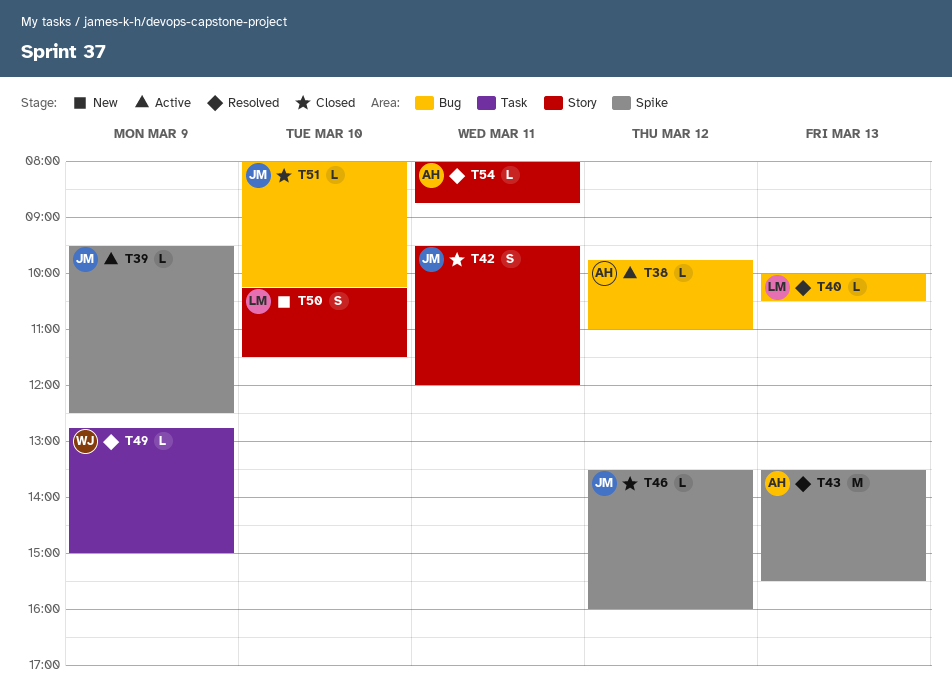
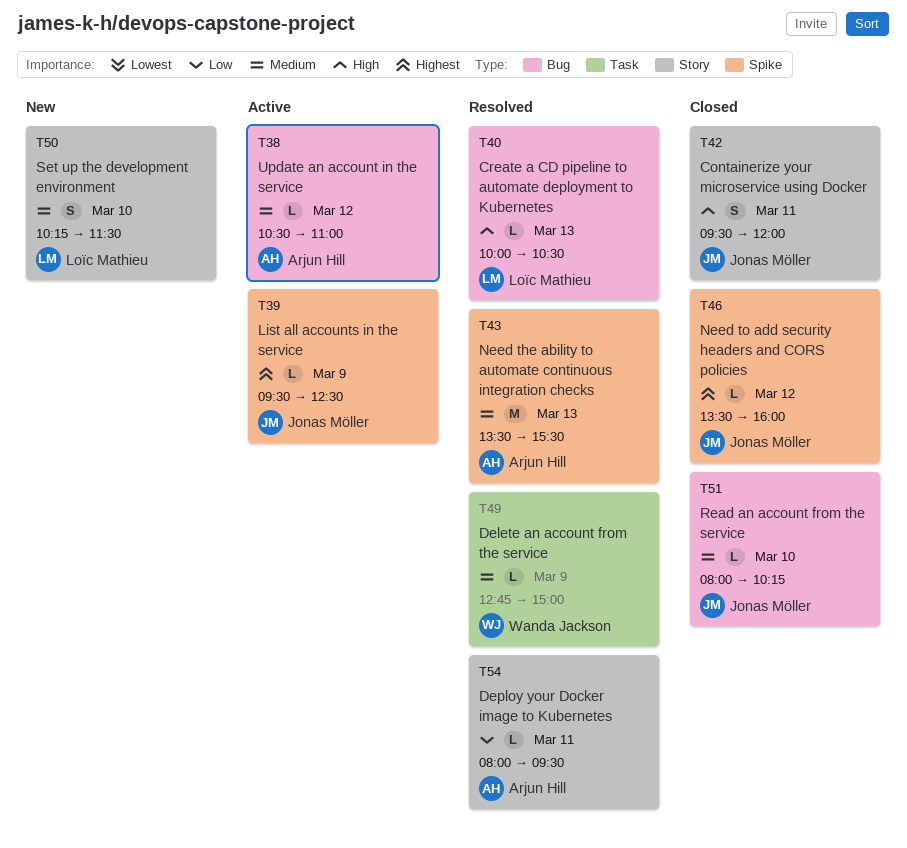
T38, begins: 09:45 -> 10:30
T54, ends: 08:45 -> 09:30

